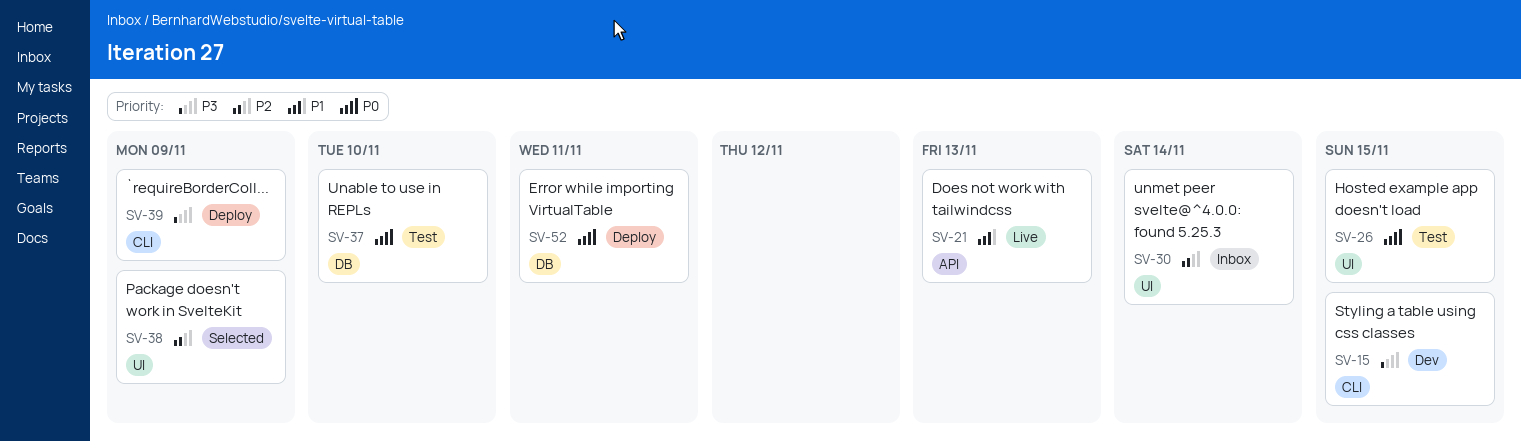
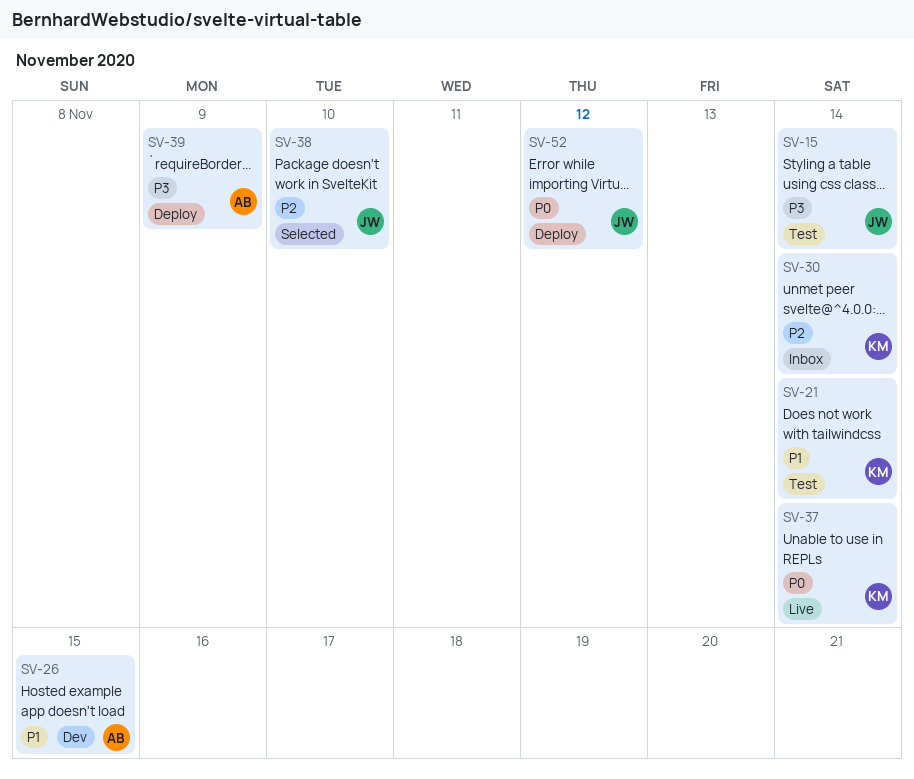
SV-15, status: Dev -> Test
SV-15, due: Nov 15 -> Nov 14
SV-21, status: Live -> Test
SV-21, due: Nov 13 -> Nov 14
SV-26, status: Test -> Dev
SV-26, priority: P0 -> P1
SV-37, status: Test -> Live
SV-37, due: Nov 10 -> Nov 14
SV-38, due: Nov 9 -> Nov 10
SV-52, due: Nov 11 -> Nov 12

